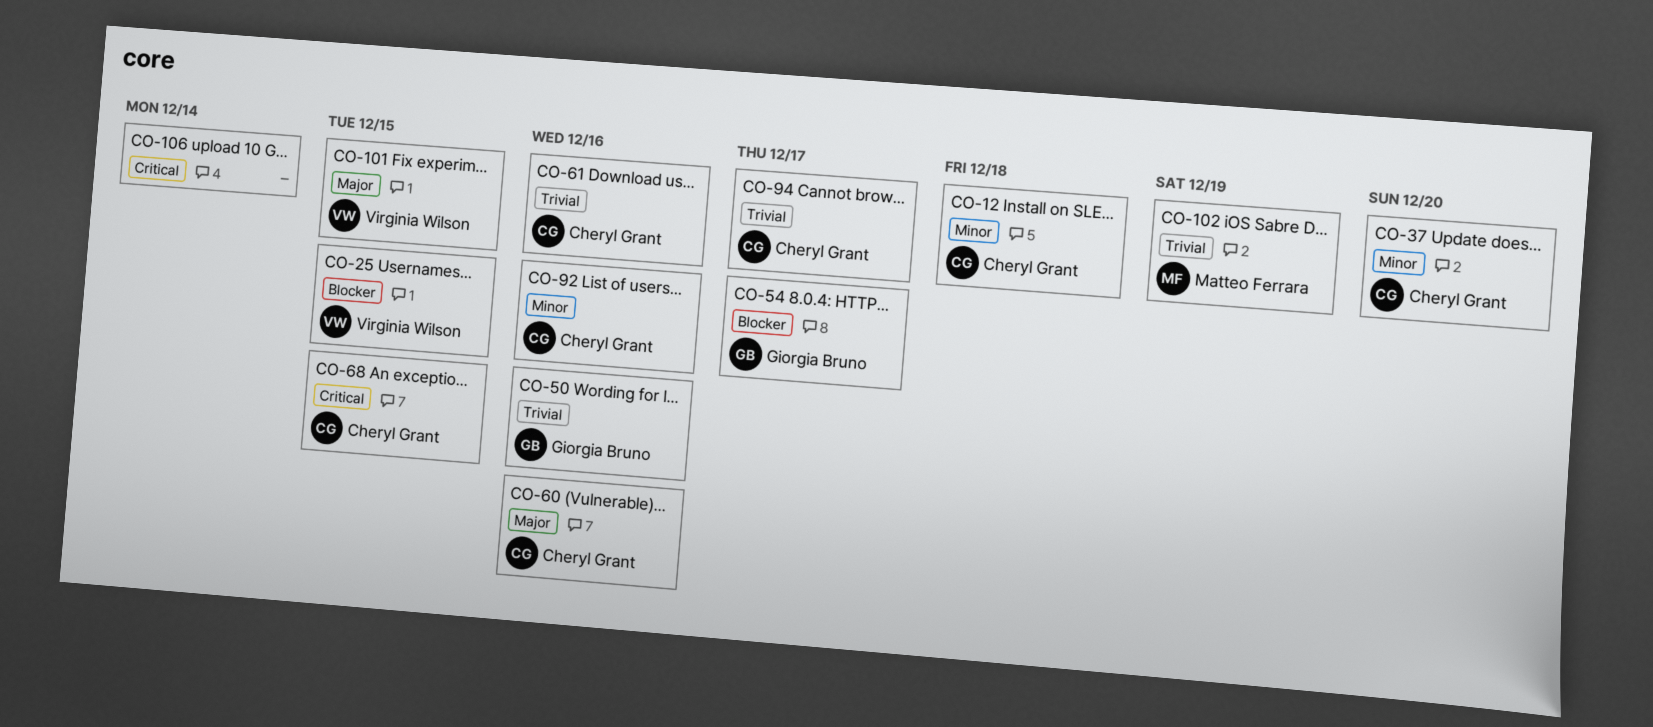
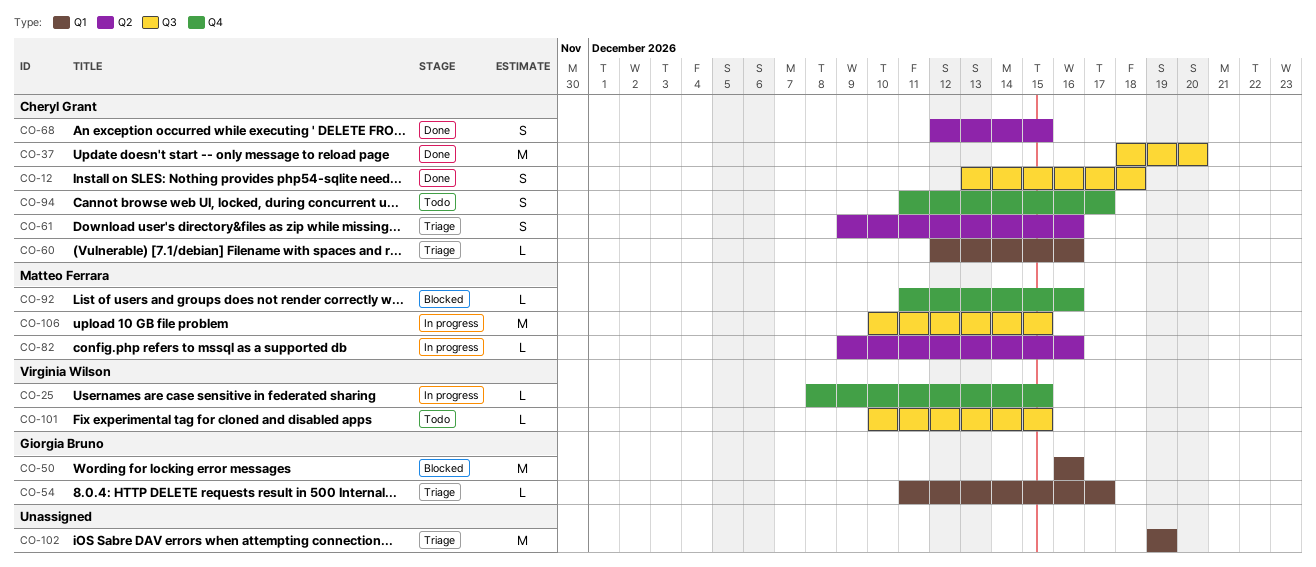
CO-82: none -> present
CO-92, owner: Cheryl Grant -> Matteo Ferrara
CO-102, owner: Matteo Ferrara -> none
CO-106, owner: none -> Matteo Ferrara
CO-106, due: Dec 14 -> Dec 15

